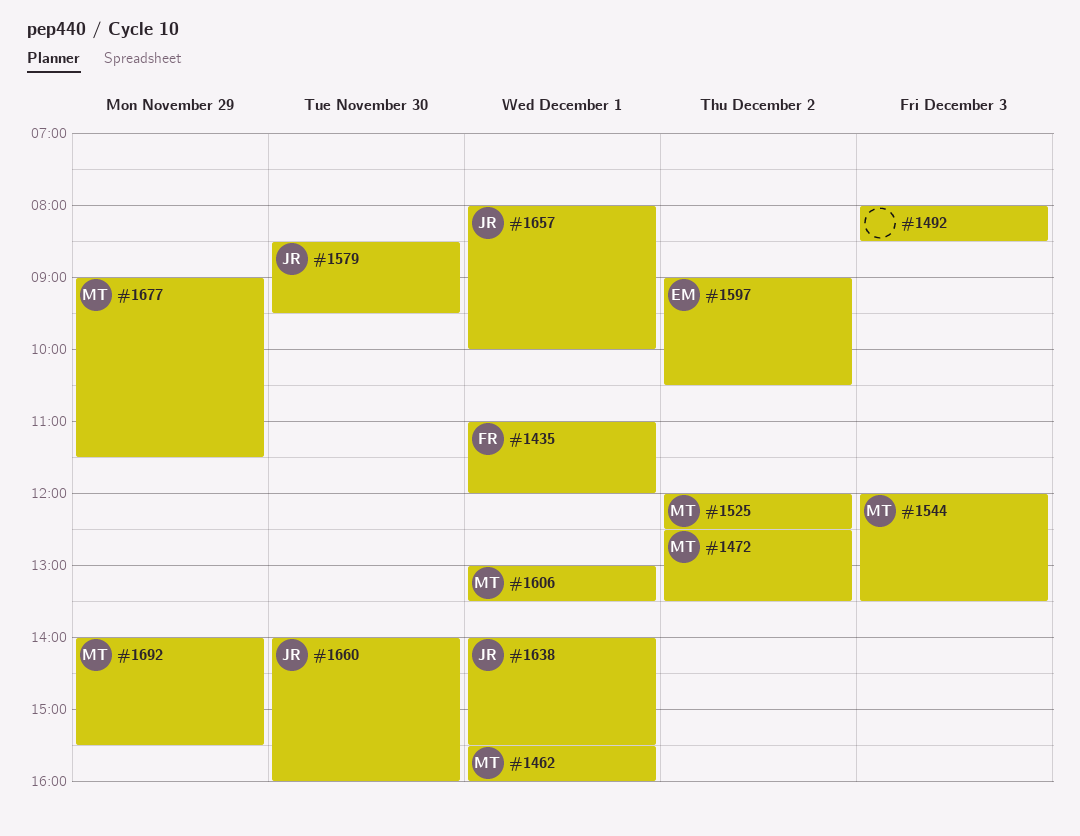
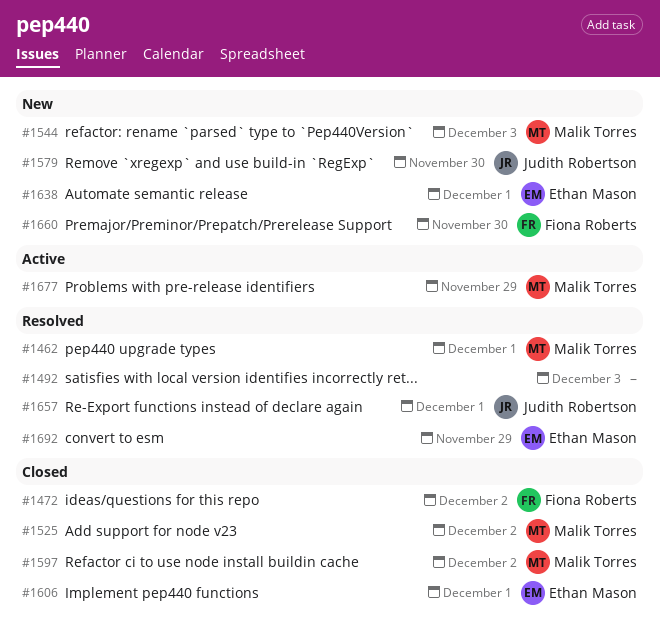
#1435: present -> none
#1472, owner: Malik Torres -> Fiona Roberts
#1597, owner: Ethan Mason -> Malik Torres
#1606, owner: Malik Torres -> Ethan Mason
#1638, owner: Judith Robertson -> Ethan Mason
#1660, owner: Judith Robertson -> Fiona Roberts
#1692, owner: Malik Torres -> Ethan Mason

